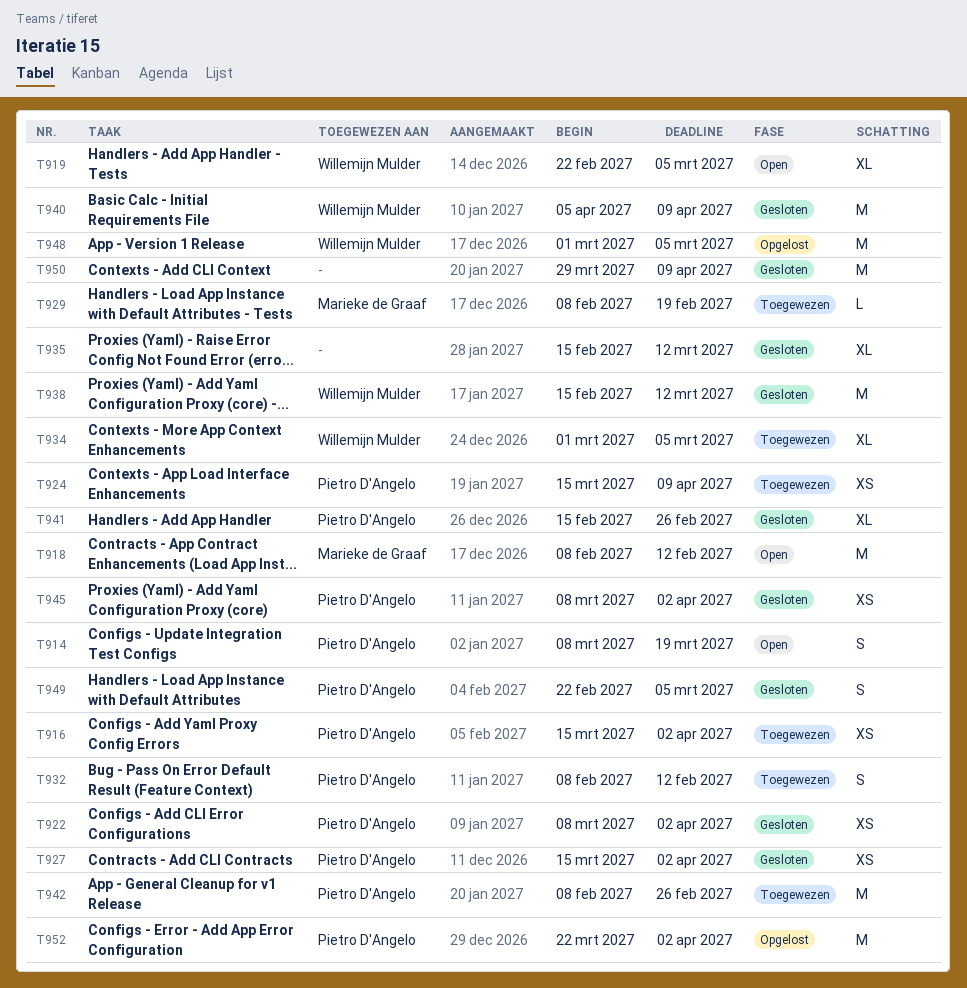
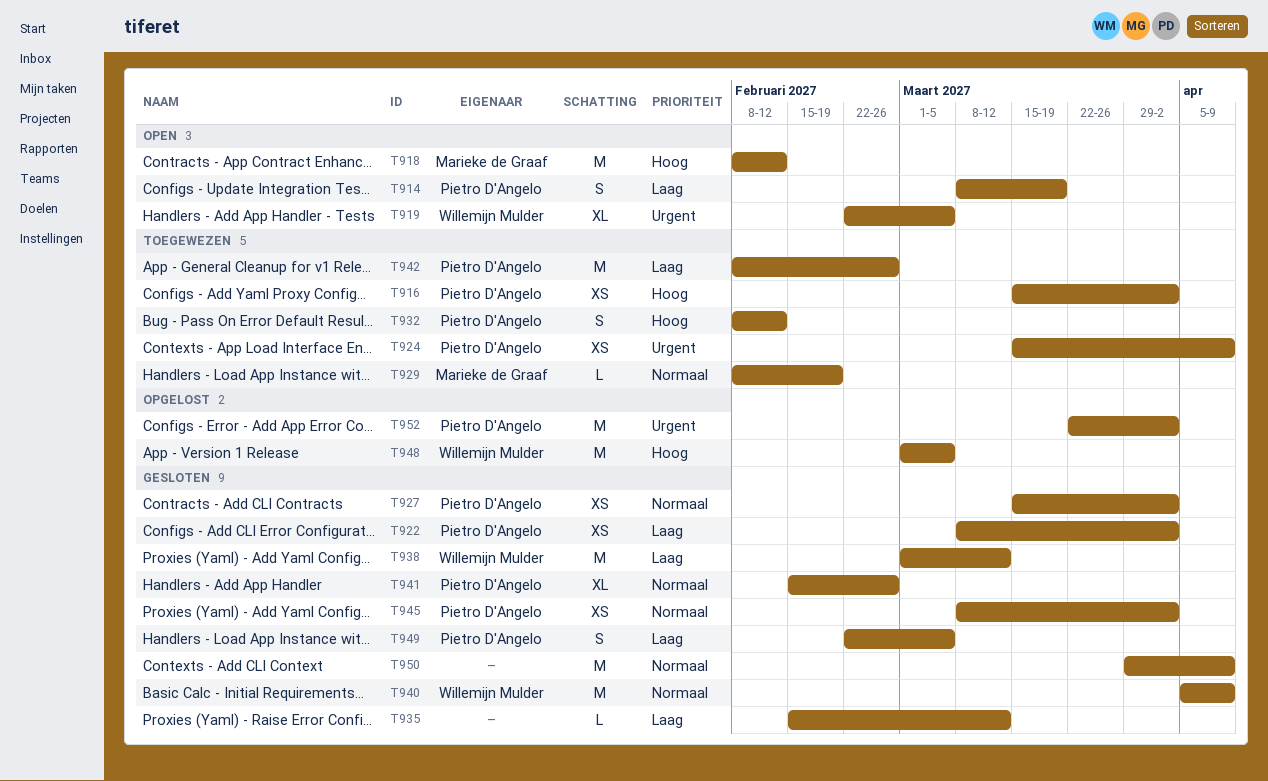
T934: present -> none
T935, estimate: XL -> L
T938, start: Feb 15 -> Mar 1

